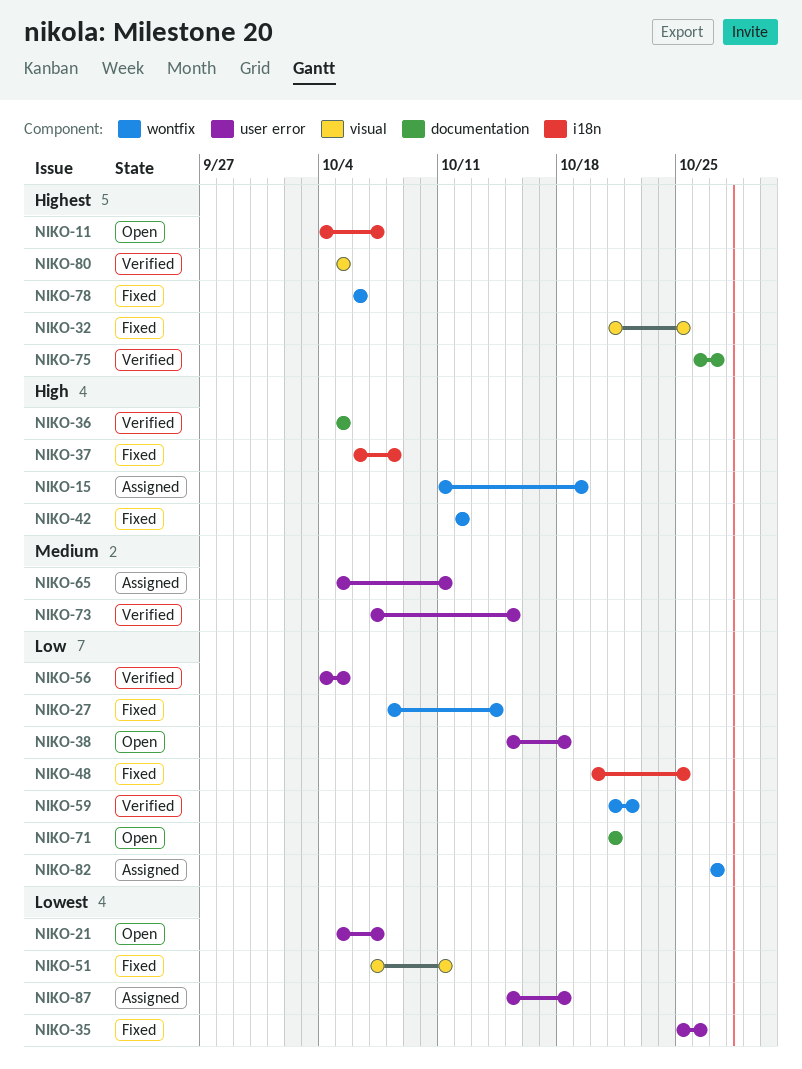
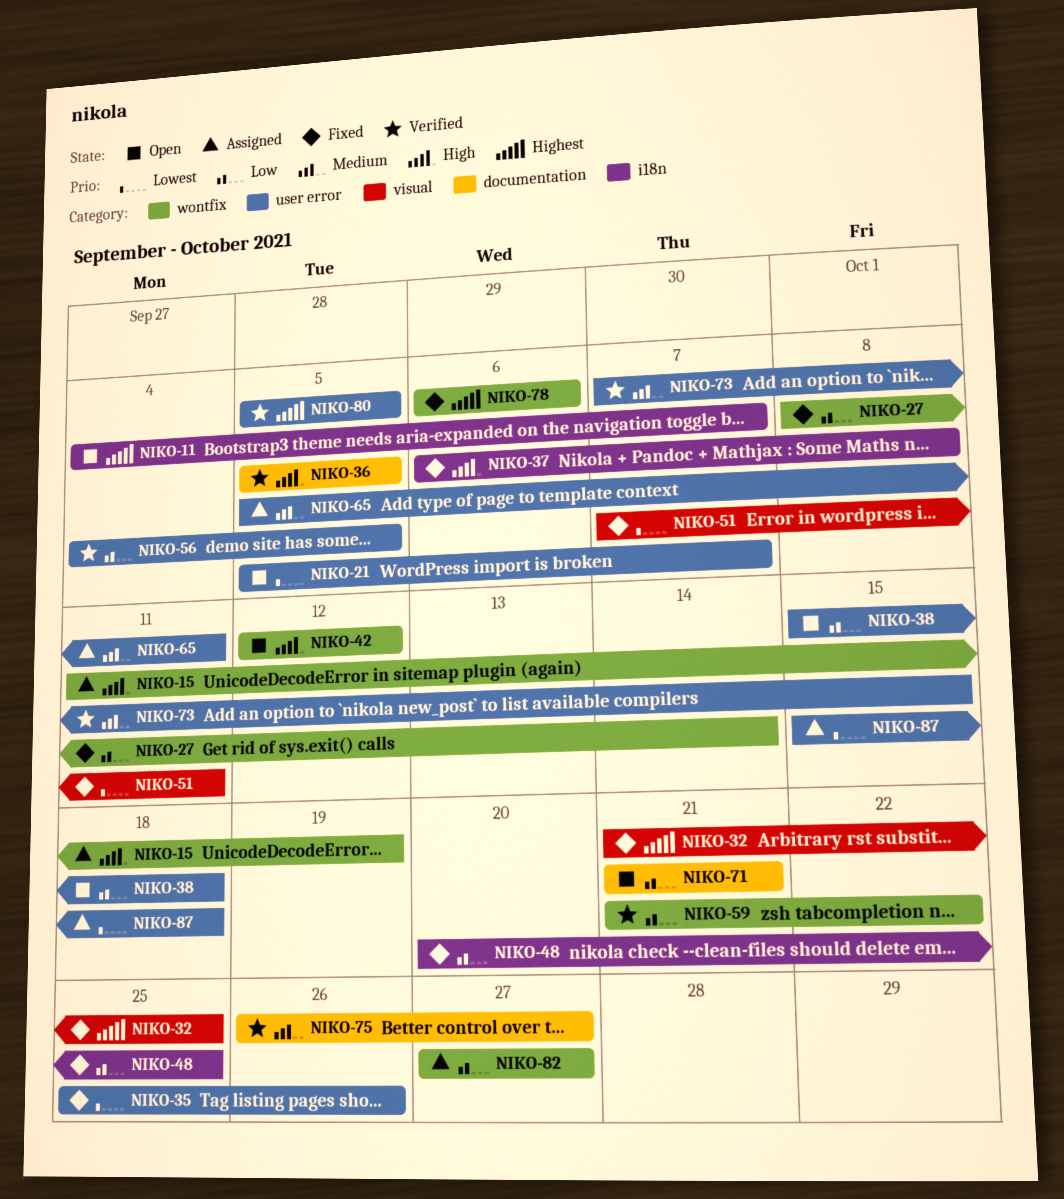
NIKO-42, status: Fixed -> Open
NIKO-75, priority: Highest -> Medium
NIKO-80, label: visual -> user error

